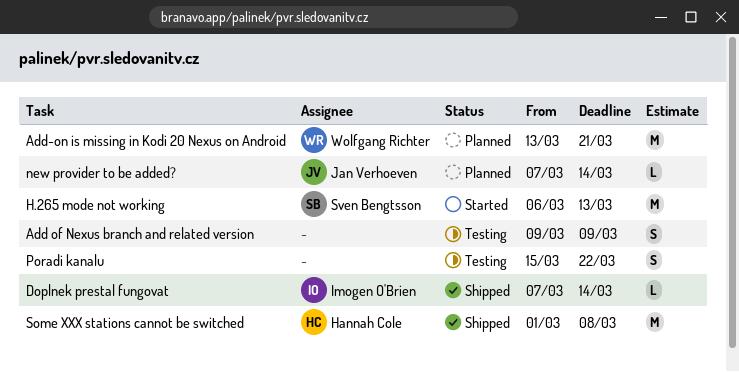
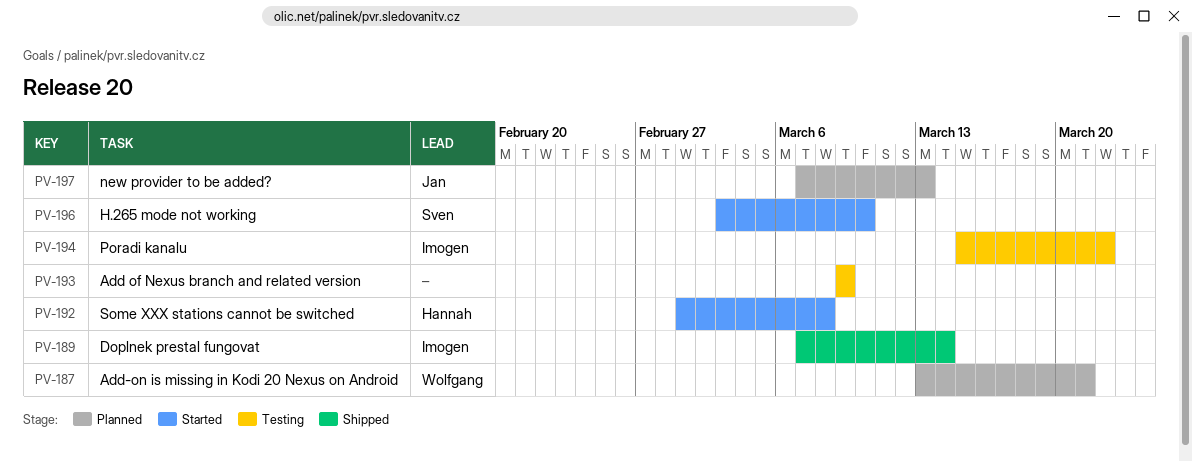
H.265 mode not working, start: Mar 6 -> Mar 3
H.265 mode not working, due: Mar 13 -> Mar 10
new provider to be added?, due: Mar 14 -> Mar 13
Poradi kanalu, owner: none -> Imogen O'Brien
Some XXX stations cannot be switched, status: Shipped -> Started

